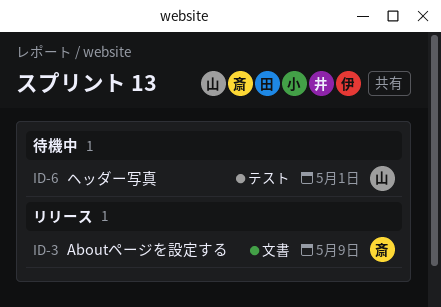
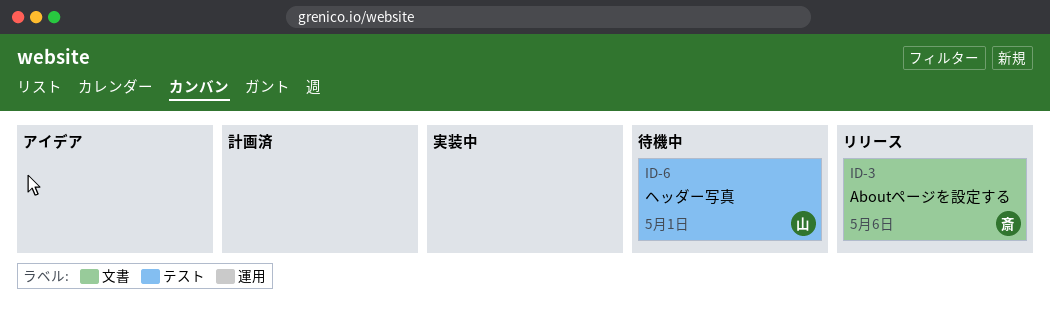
ID-3, due: May 9 -> May 6

